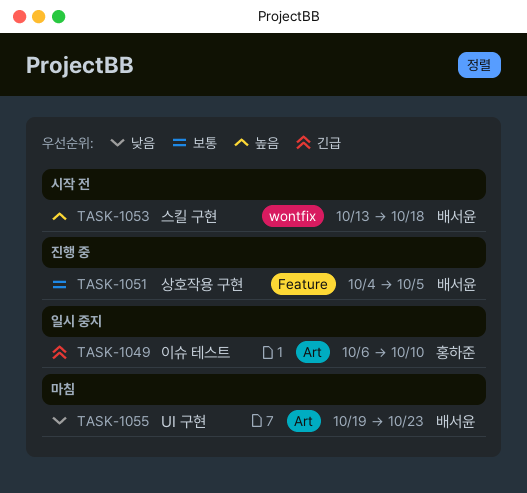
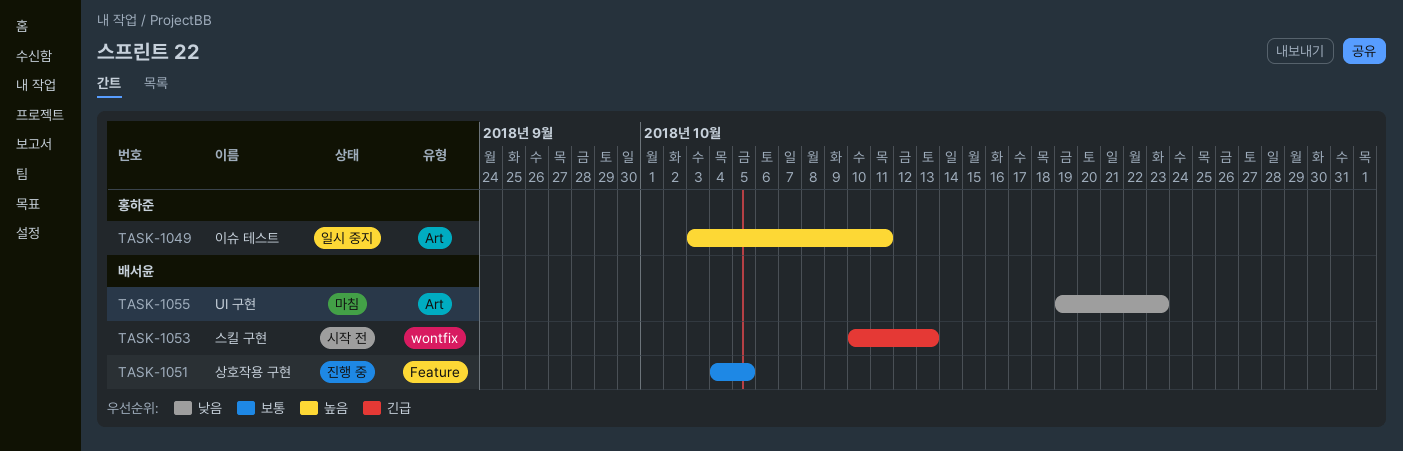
TASK-1049, priority: 긴급 -> 높음
TASK-1049, start: Oct 6 -> Oct 3
TASK-1049, due: Oct 10 -> Oct 11
TASK-1053, priority: 높음 -> 긴급
TASK-1053, start: Oct 13 -> Oct 10
TASK-1053, due: Oct 18 -> Oct 13

